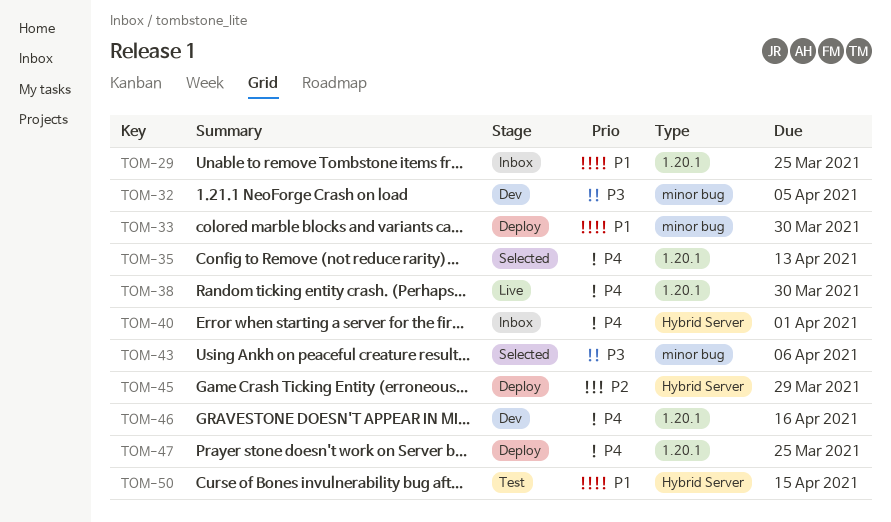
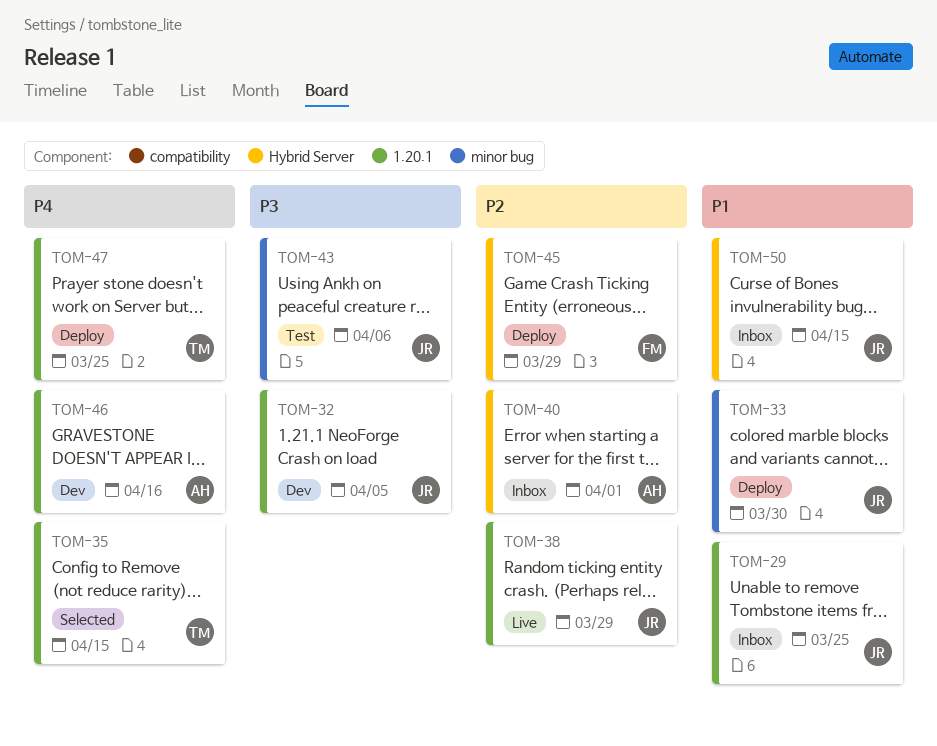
TOM-32, label: minor bug -> 1.20.1
TOM-35, due: Apr 13 -> Apr 15
TOM-38, priority: P4 -> P2
TOM-38, due: Mar 30 -> Mar 29
TOM-40, priority: P4 -> P2
TOM-43, status: Selected -> Test
TOM-50, status: Test -> Inbox

